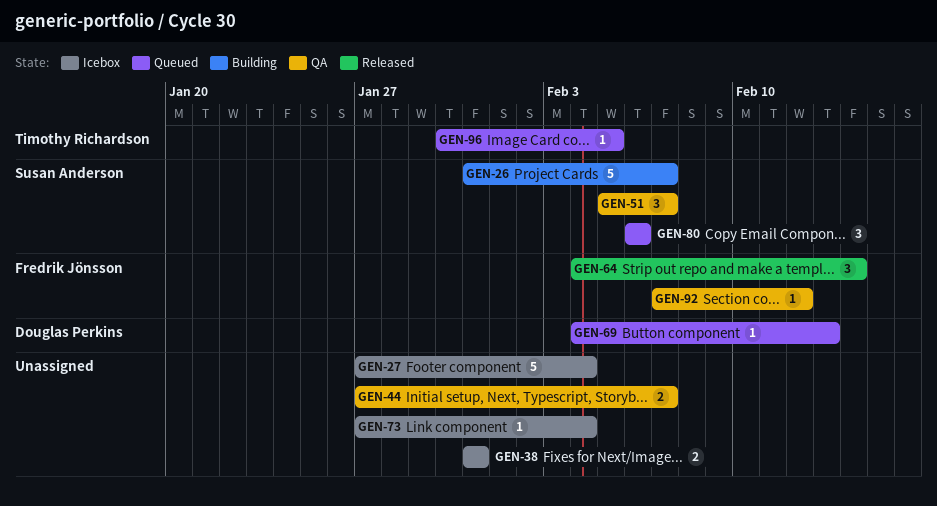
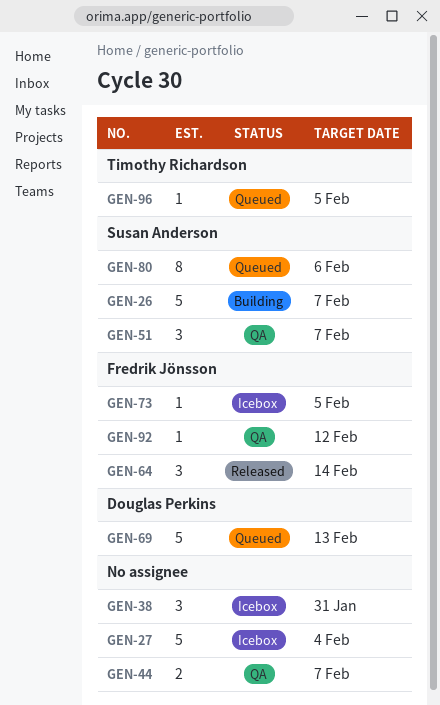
GEN-38, estimate: 2 -> 3
GEN-69, estimate: 1 -> 5
GEN-73, owner: none -> Fredrik Jönsson
GEN-73, due: Feb 4 -> Feb 5
GEN-80, estimate: 3 -> 8

